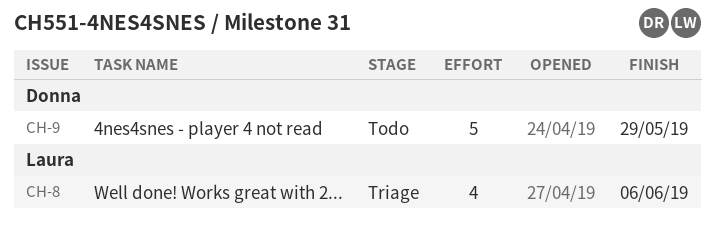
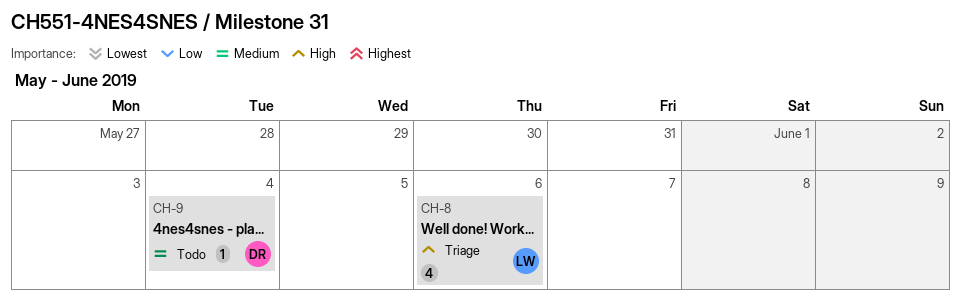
CH-9, estimate: 5 -> 1
CH-9, due: May 29 -> Jun 4

